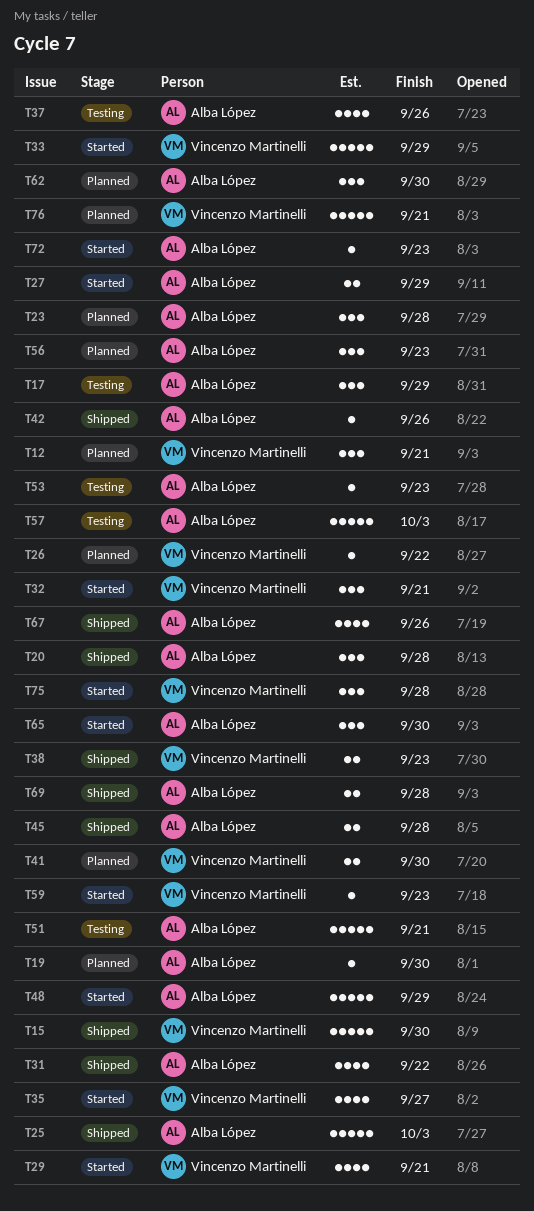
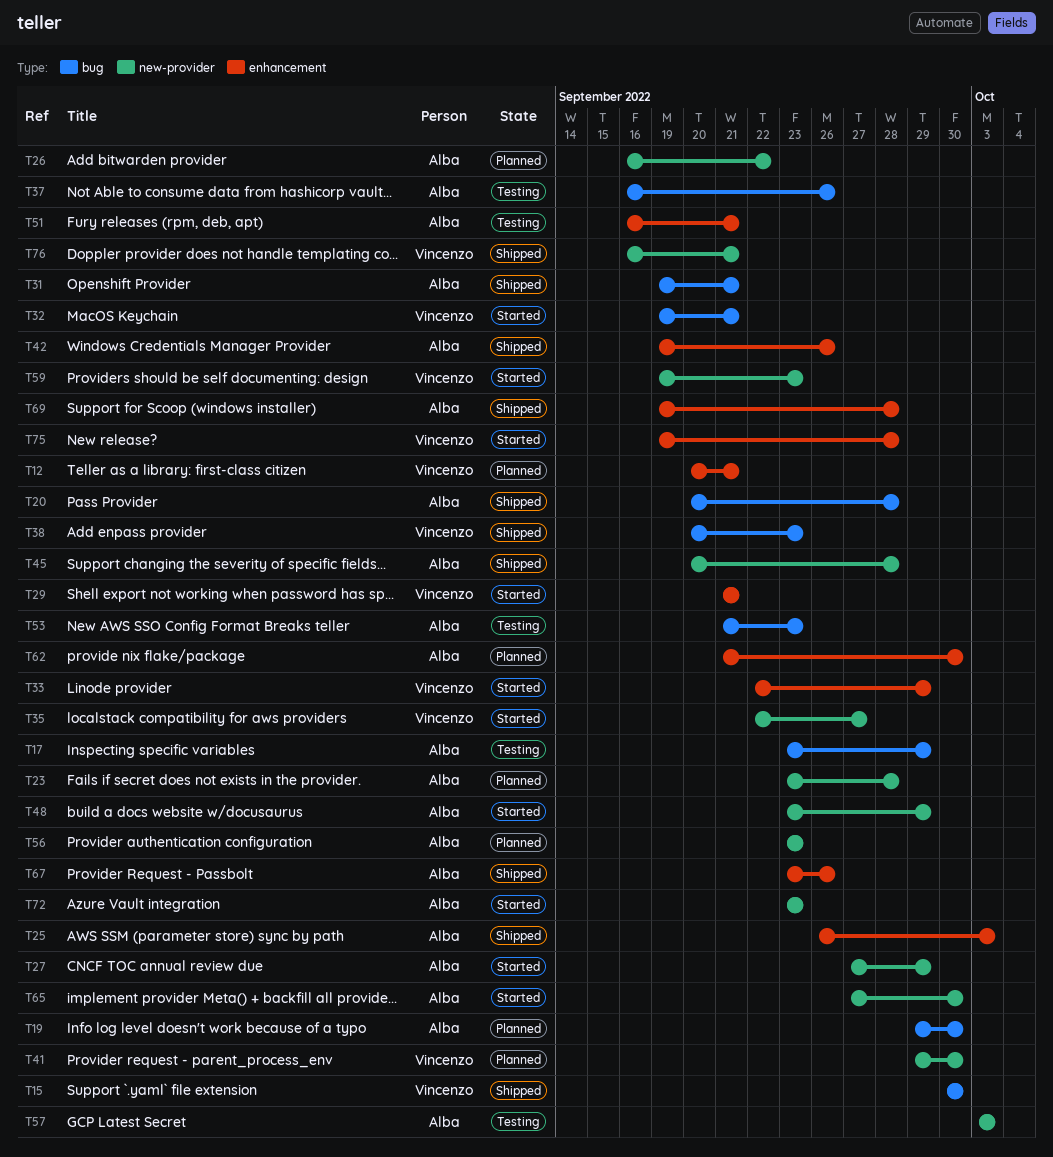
T26, owner: Vincenzo Martinelli -> Alba López
T31, due: Sep 22 -> Sep 21
T76, status: Planned -> Shipped

